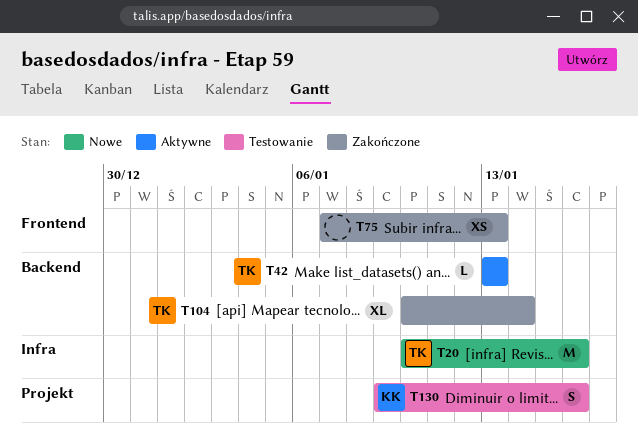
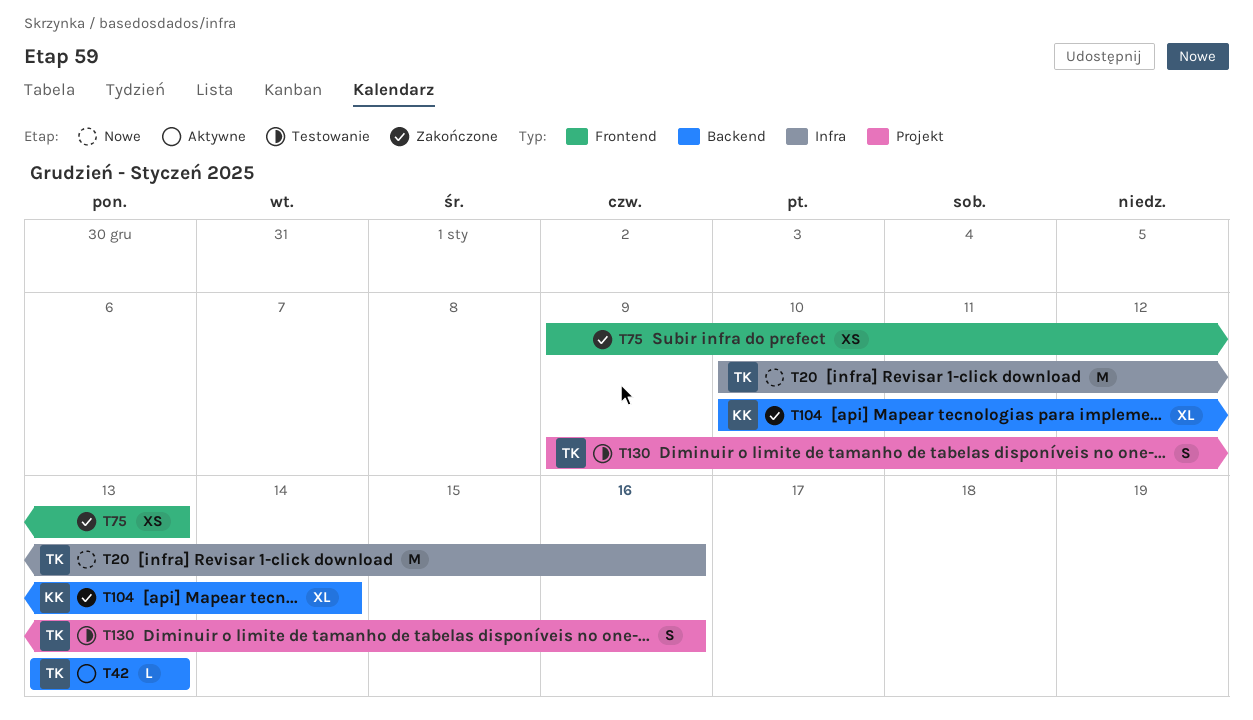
T75, start: Jan 7 -> Jan 9
T104, owner: TK -> KK
T130, owner: KK -> TK

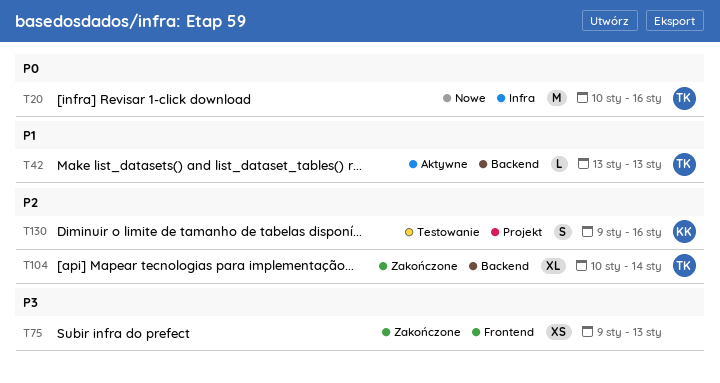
T104, owner: KK -> TK
T130, owner: TK -> KK

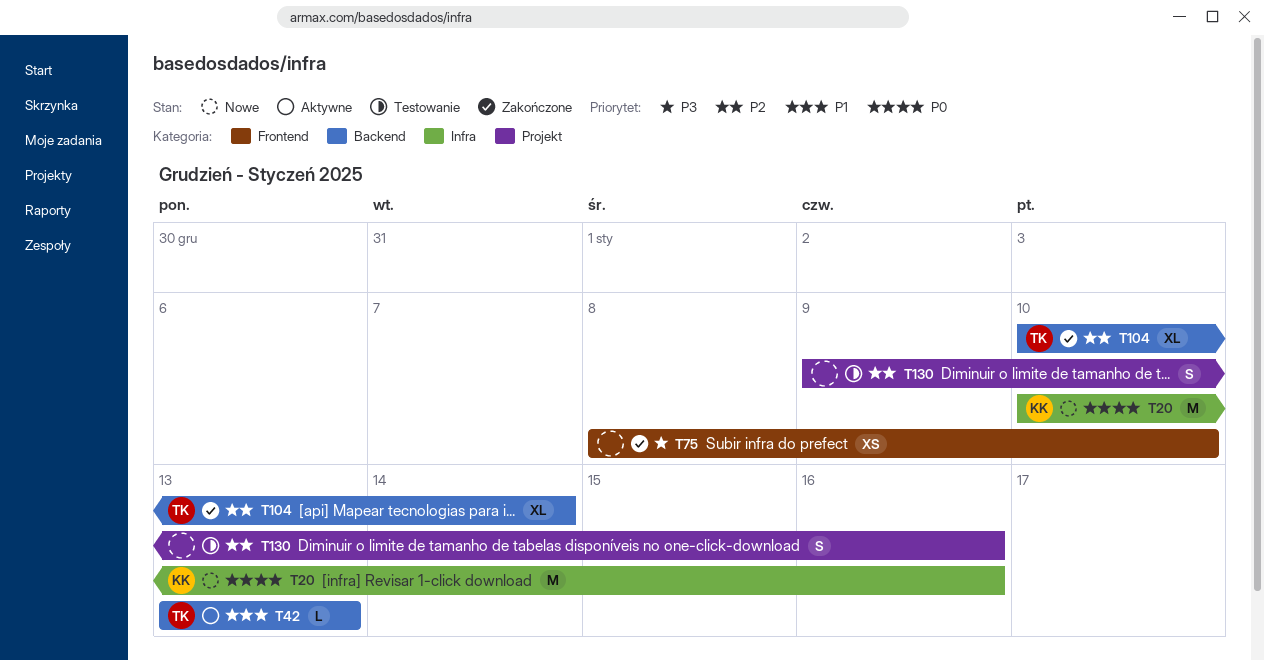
T20, owner: TK -> KK
T75, start: Jan 9 -> Jan 8
T75, due: Jan 13 -> Jan 10
T130, owner: KK -> none

